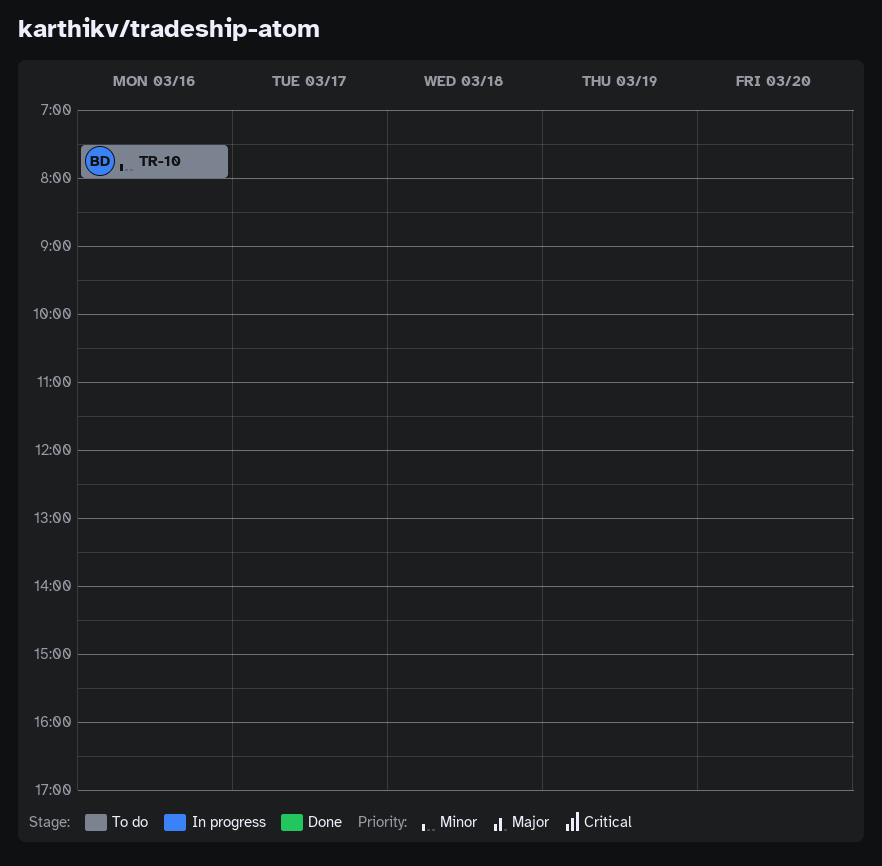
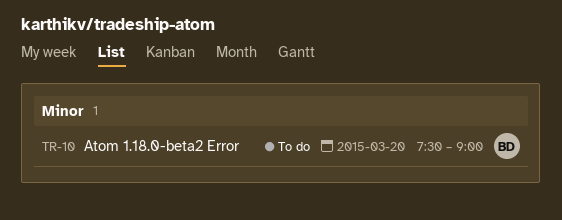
TR-10, day: Mar 16 -> Mar 20
TR-10, ends: 08:00 -> 09:00

